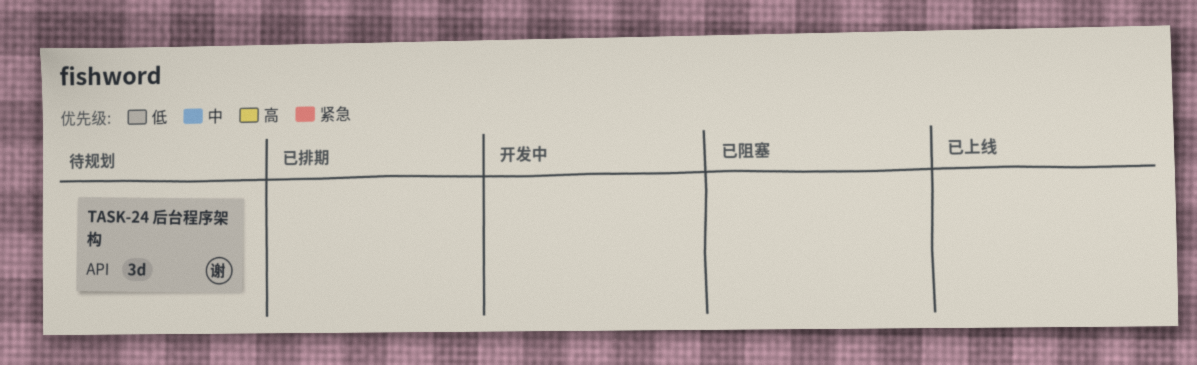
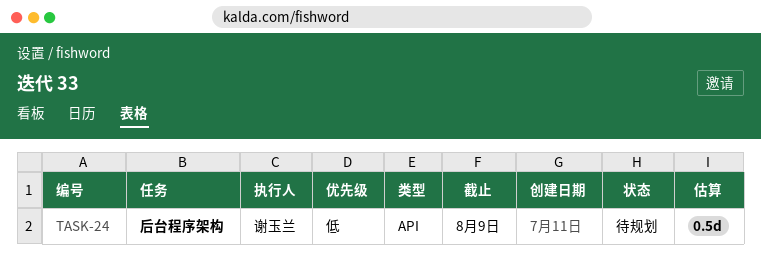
TASK-24, estimate: 3d -> 0.5d

